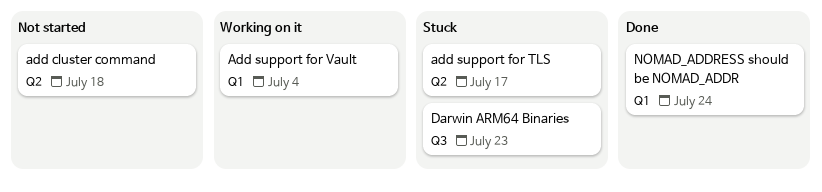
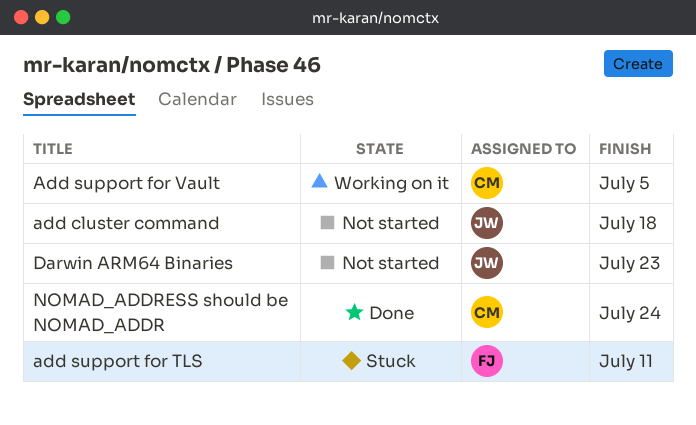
add support for TLS, due: Jul 17 -> Jul 11
Add support for Vault, due: Jul 4 -> Jul 5
Darwin ARM64 Binaries, status: Stuck -> Not started

